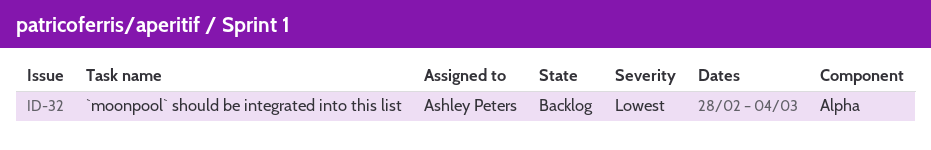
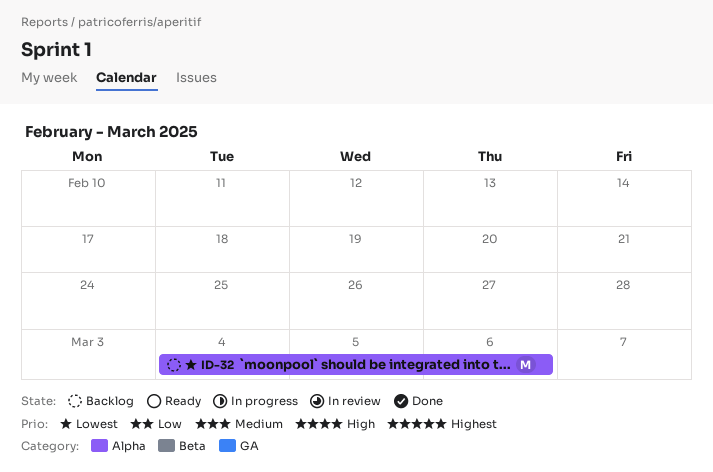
ID-32, start: Feb 28 -> Mar 4
ID-32, due: Mar 4 -> Mar 6

